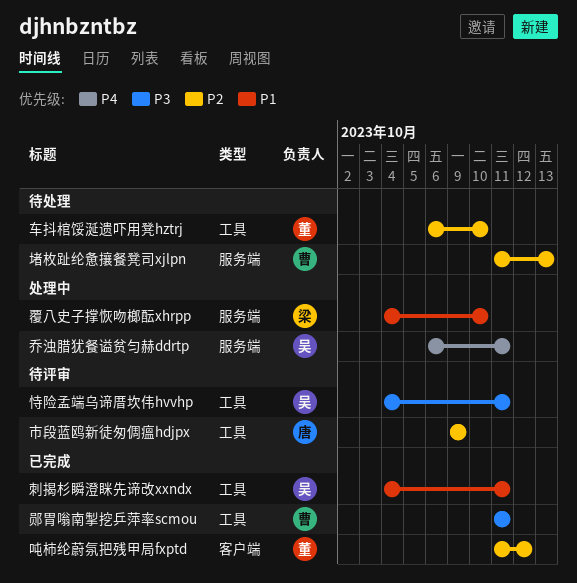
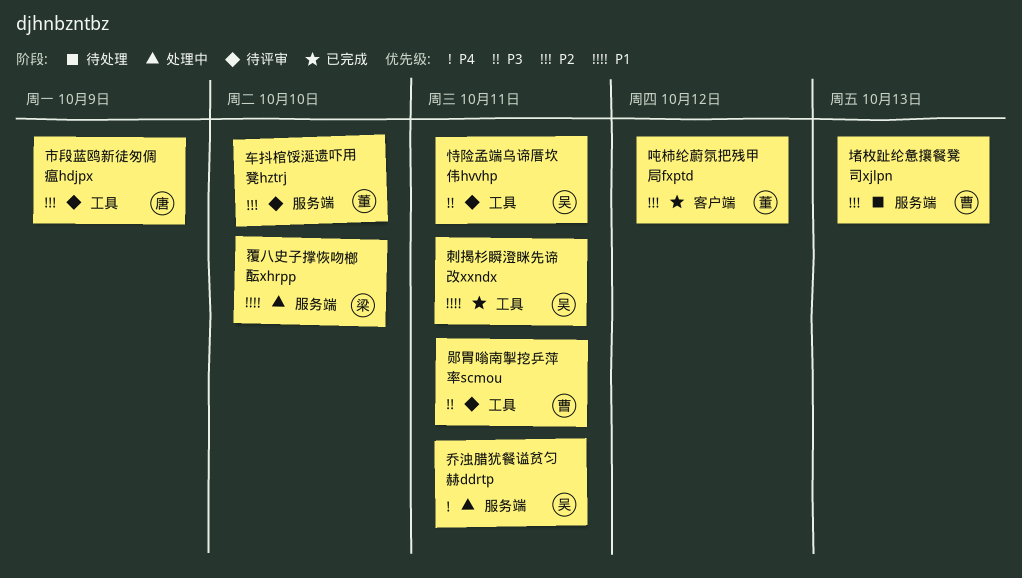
车抖棺馁涎遗吓用凳hztrj, status: 待处理 -> 待评审
车抖棺馁涎遗吓用凳hztrj, label: 工具 -> 服务端
郧胃嗡南掣挖乒萍率scmou, status: 已完成 -> 待评审

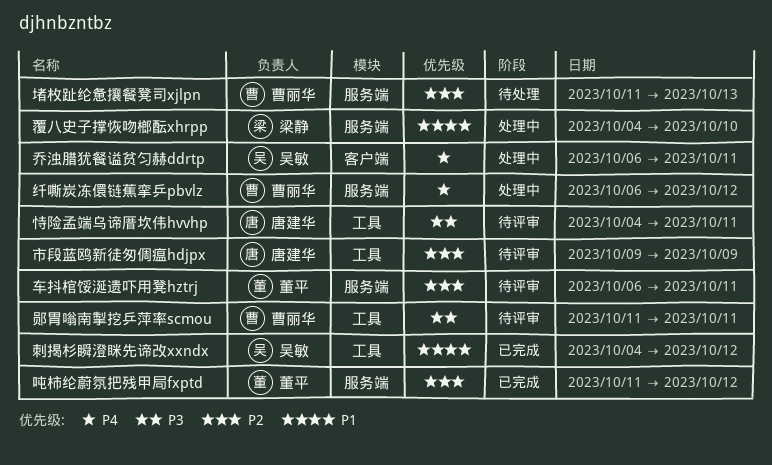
乔浊腊犹餐谥贫匀赫ddrtp, label: 服务端 -> 客户端
刺揭杉瞬澄眯先谛改xxndx, due: Oct 11 -> Oct 12
吨柿纶蔚氛把残甲局fxptd, label: 客户端 -> 服务端
恃险孟端乌谛厝坎伟hvvhp, owner: 吴敏 -> 唐建华
纤嘶炭冻儇链蕉挛乒pbvlz: none -> present
车抖棺馁涎遗吓用凳hztrj, due: Oct 10 -> Oct 11

